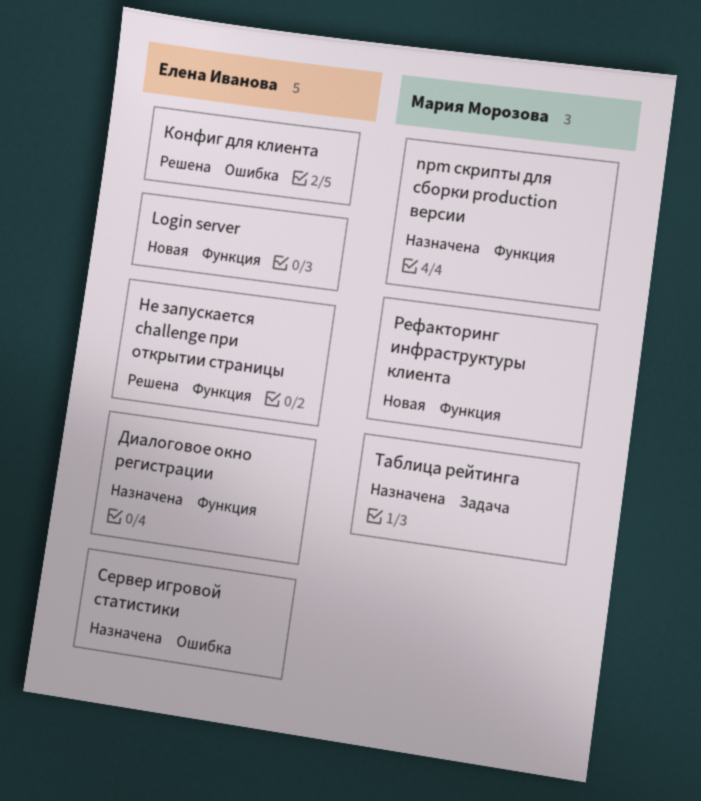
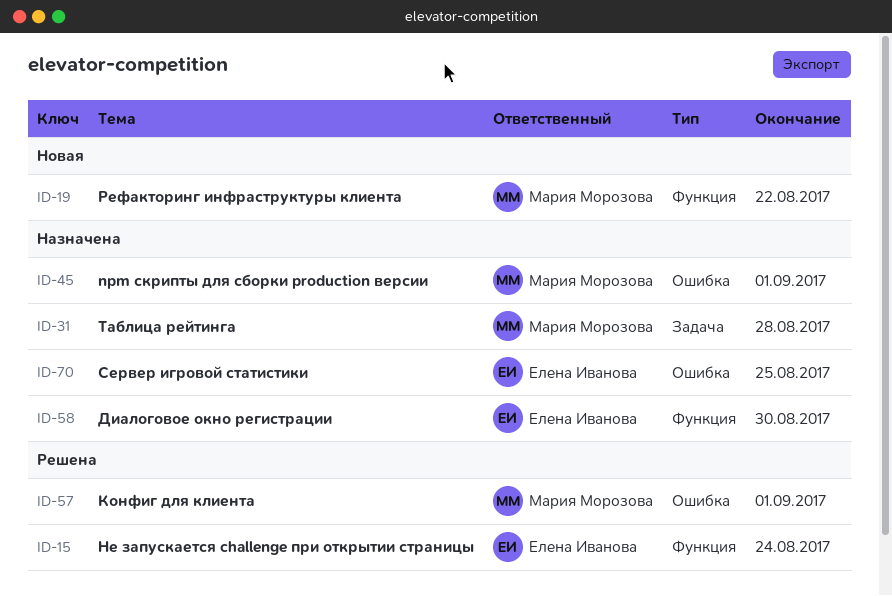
Login server: present -> none
npm скрипты для сборки production версии, label: Функция -> Ошибка
Конфиг для клиента, owner: Елена Иванова -> Мария Морозова

